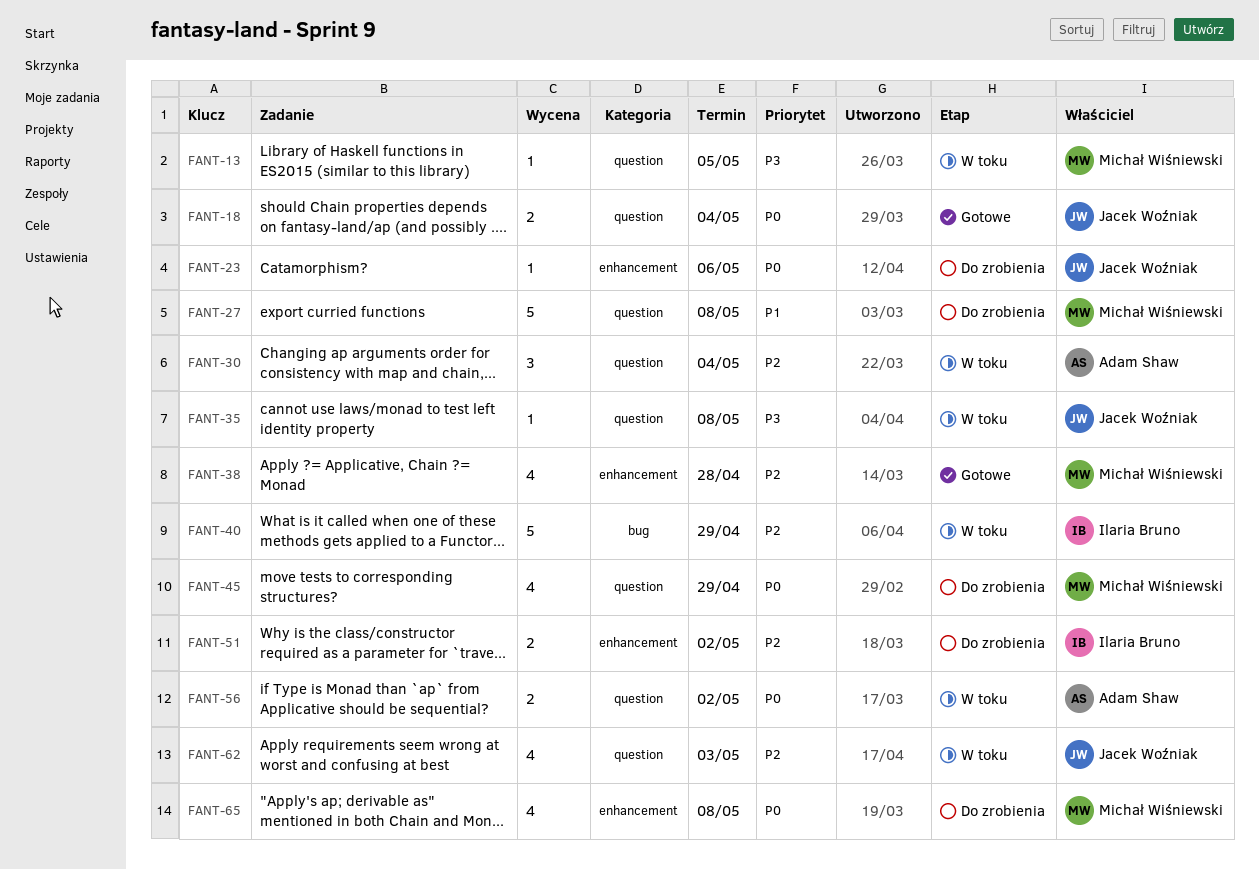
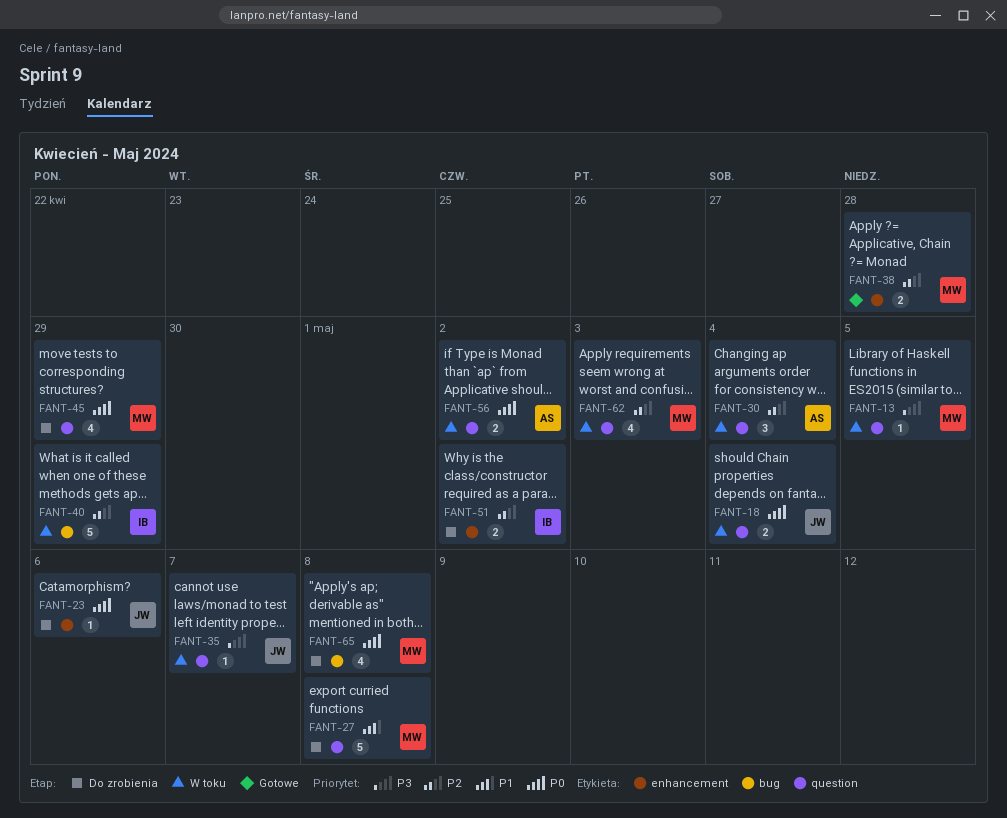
FANT-18, status: Gotowe -> W toku
FANT-35, due: May 8 -> May 7
FANT-38, estimate: 4 -> 2
FANT-62, owner: Jacek Woźniak -> Michał Wiśniewski
FANT-65, label: enhancement -> bug

